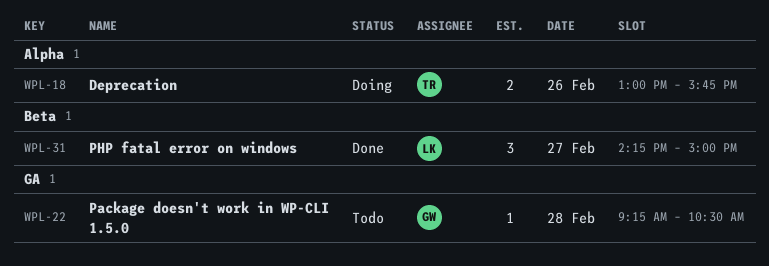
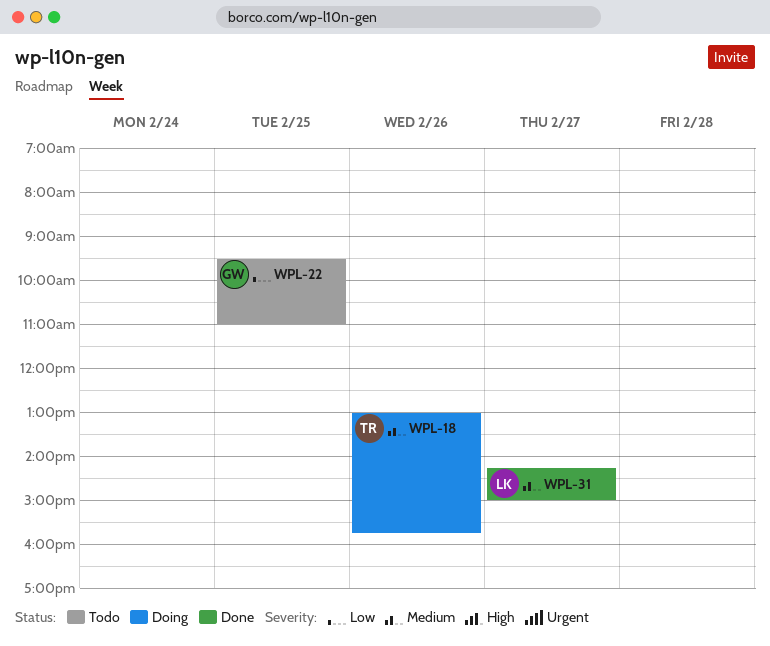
WPL-22, day: Feb 28 -> Feb 25
WPL-22, begins: 09:15 -> 09:30
WPL-22, ends: 10:30 -> 11:00

